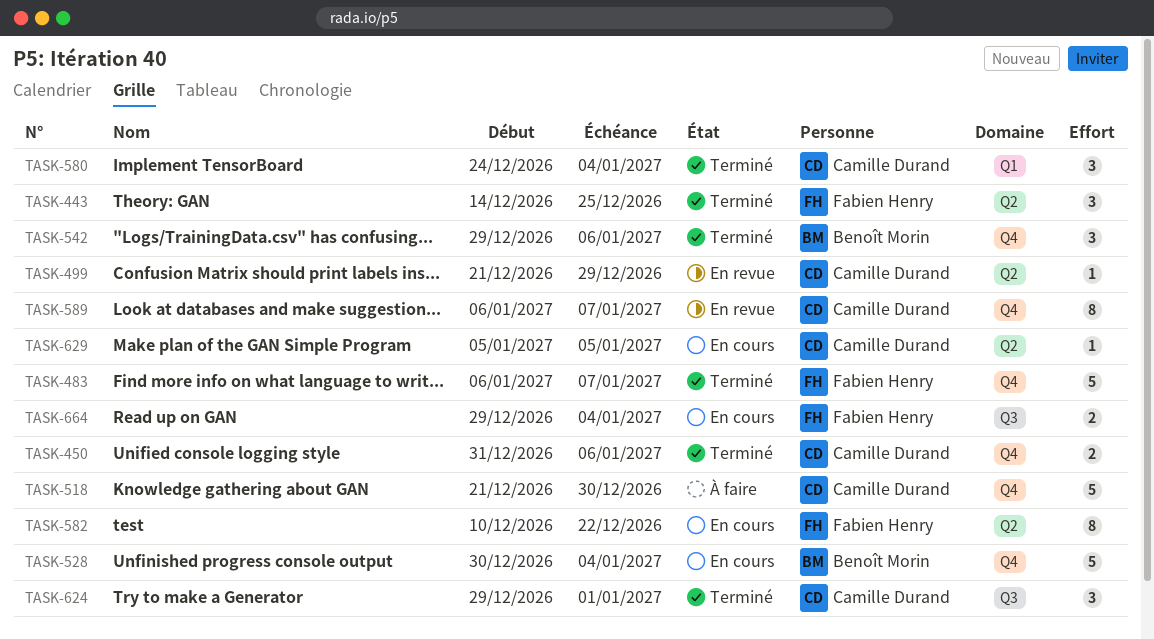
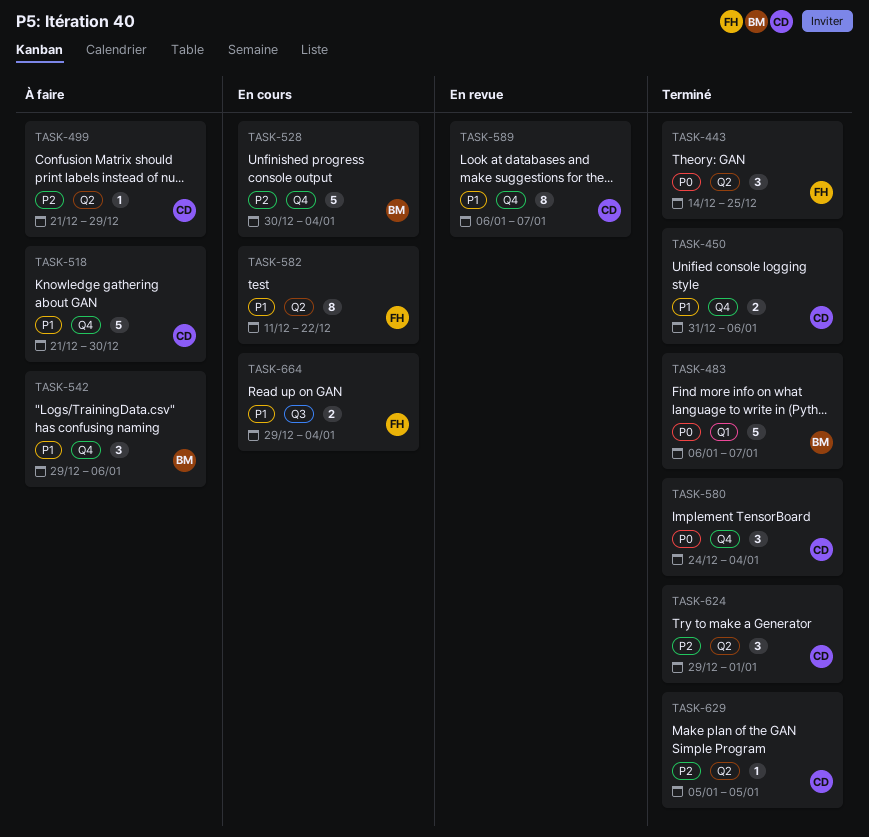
TASK-483, owner: Fabien Henry -> Benoît Morin
TASK-483, label: Q4 -> Q1
TASK-499, status: En revue -> À faire
TASK-542, status: Terminé -> À faire
TASK-580, label: Q1 -> Q4
TASK-582, start: Dec 10 -> Dec 11
TASK-624, label: Q3 -> Q2
TASK-629, status: En cours -> Terminé

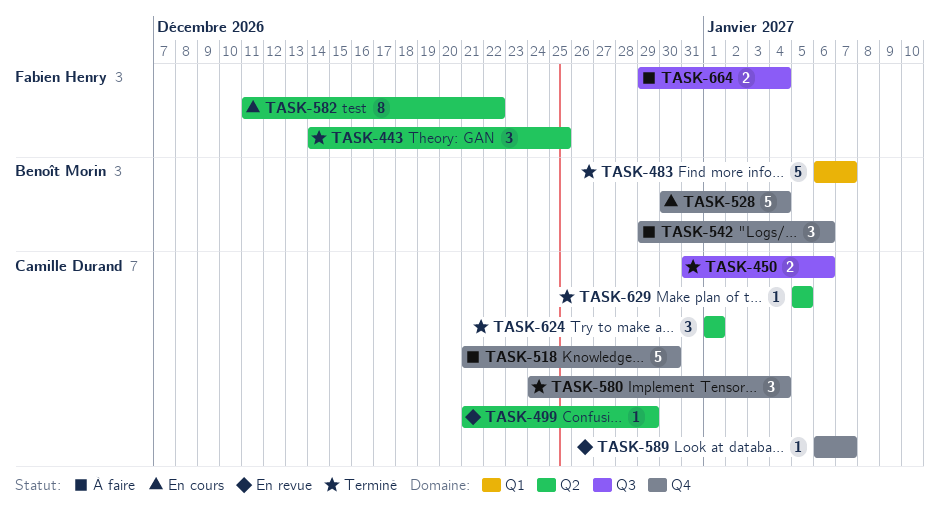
TASK-450, label: Q4 -> Q3
TASK-499, status: À faire -> En revue
TASK-589, estimate: 8 -> 1
TASK-624, start: Dec 29 -> Jan 1
TASK-664, status: En cours -> À faire

